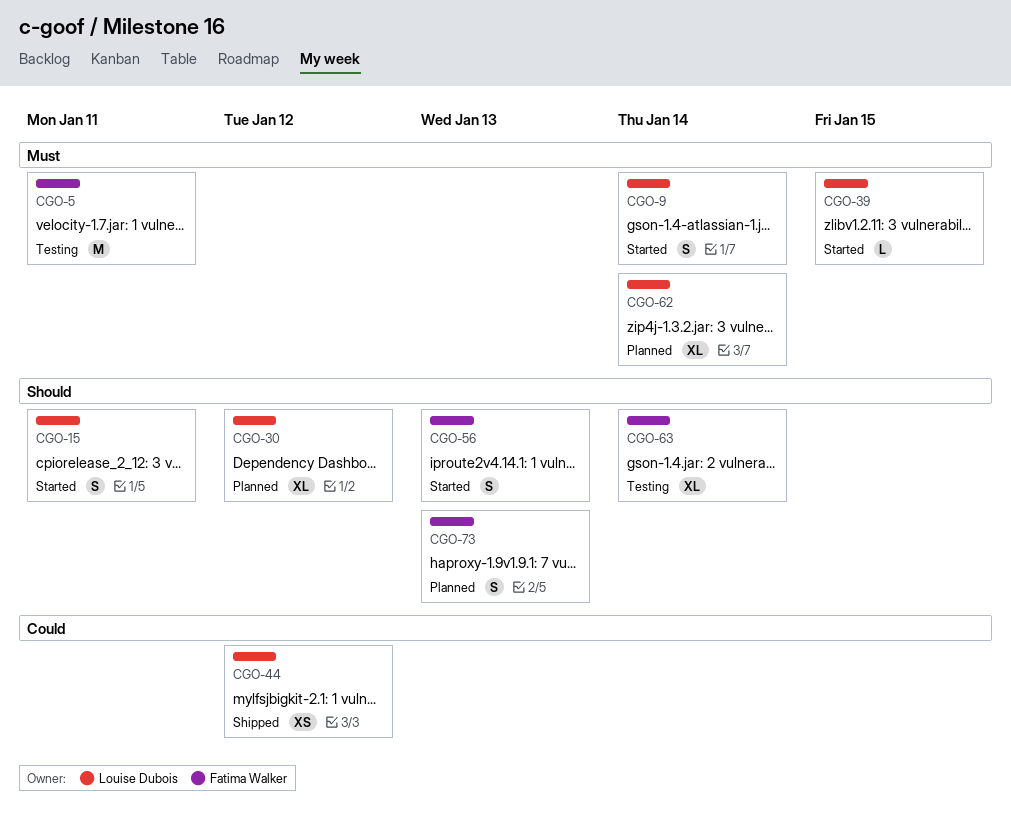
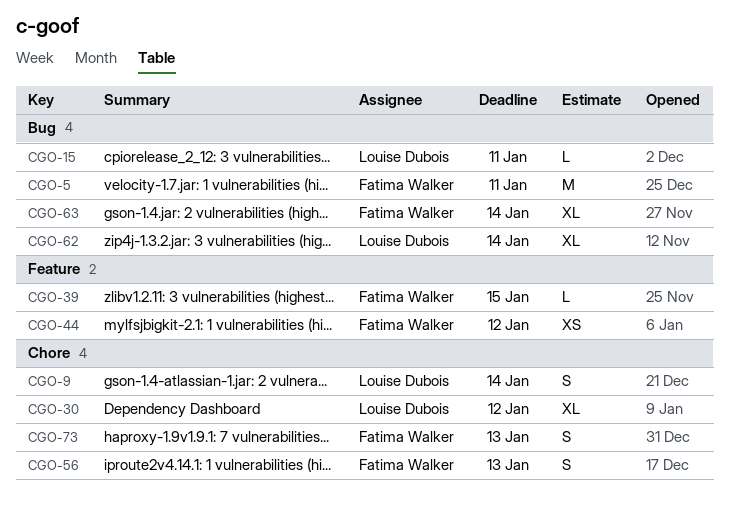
CGO-15, estimate: S -> L
CGO-39, owner: Louise Dubois -> Fatima Walker
CGO-44, owner: Louise Dubois -> Fatima Walker

